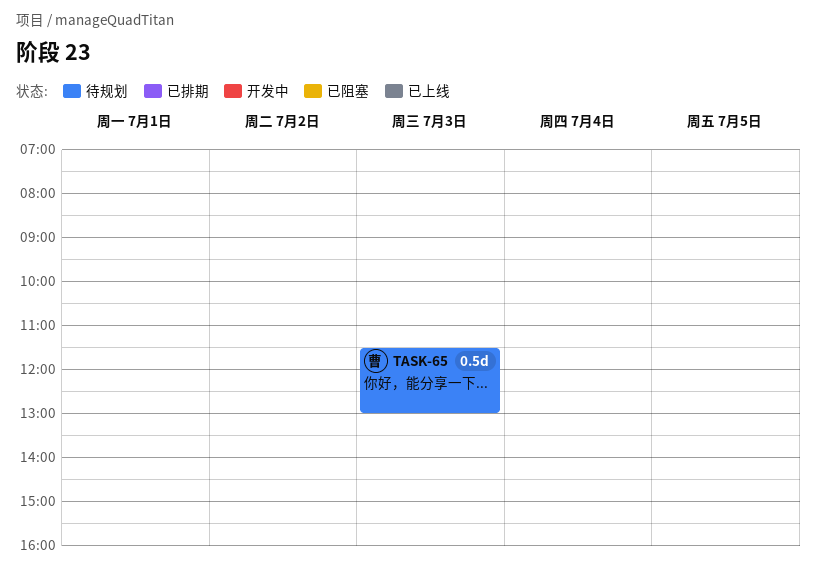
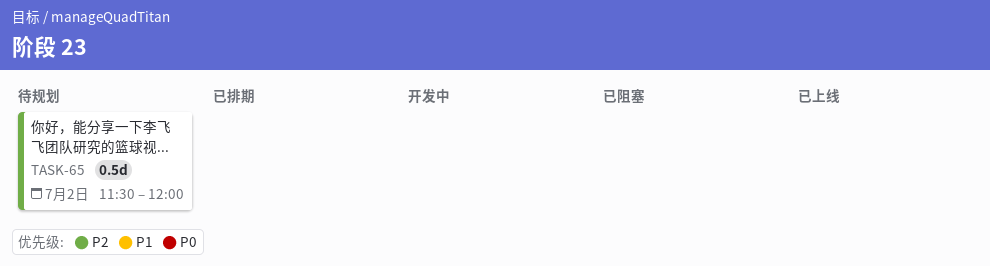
TASK-65, day: Jul 3 -> Jul 2
TASK-65, ends: 13:00 -> 12:00

